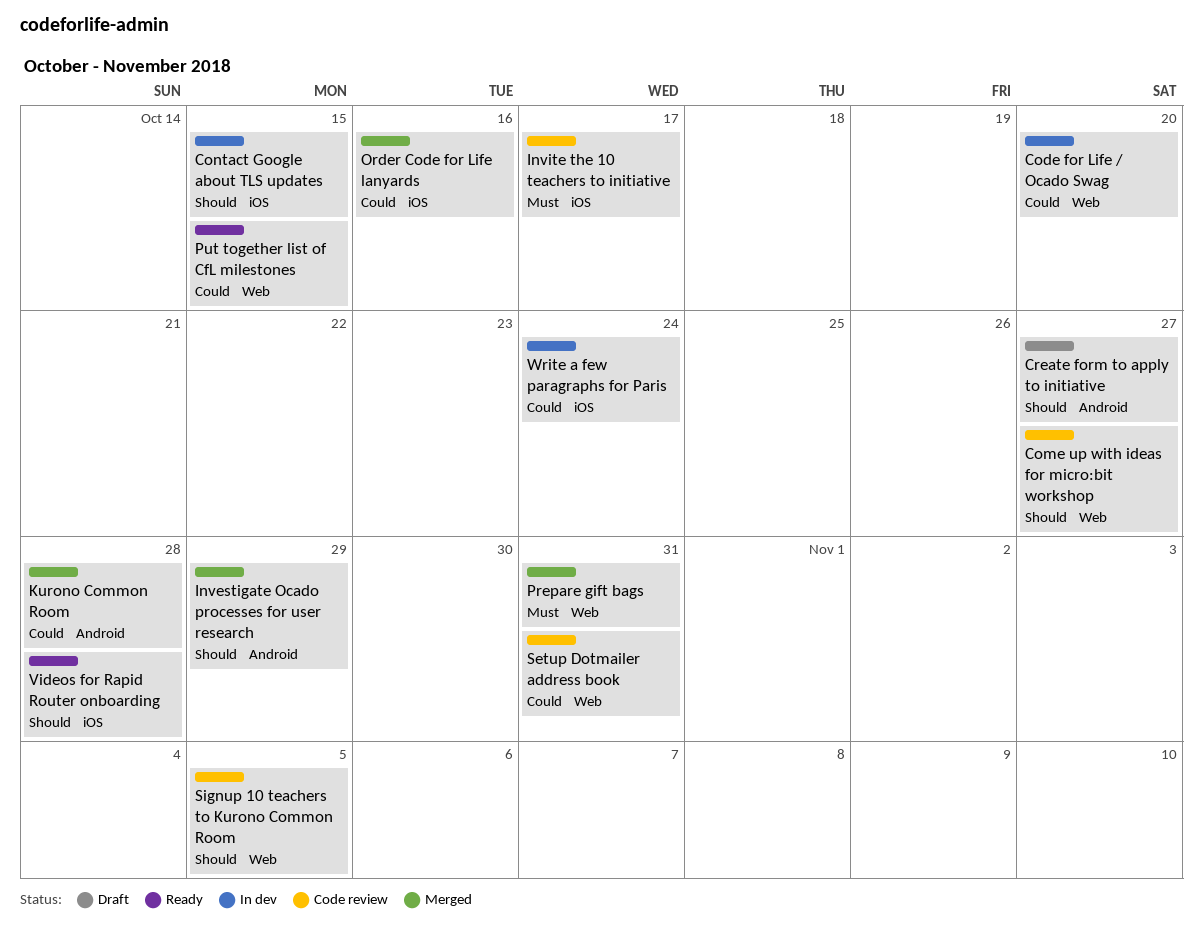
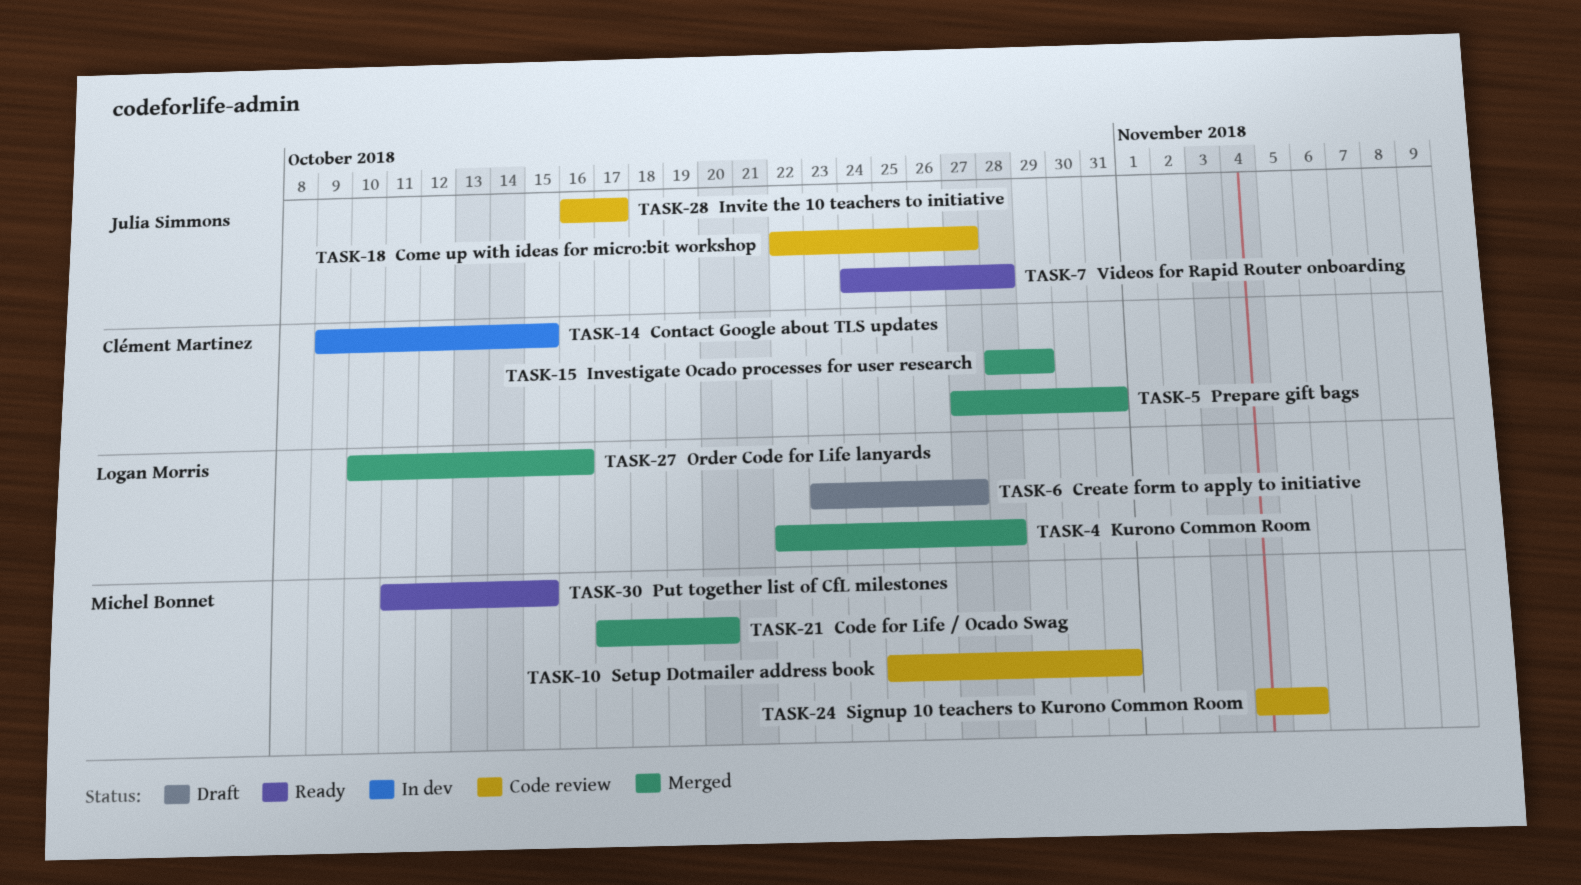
Code for Life / Ocado Swag, status: In dev -> Merged
Write a few paragraphs for Paris: present -> none

